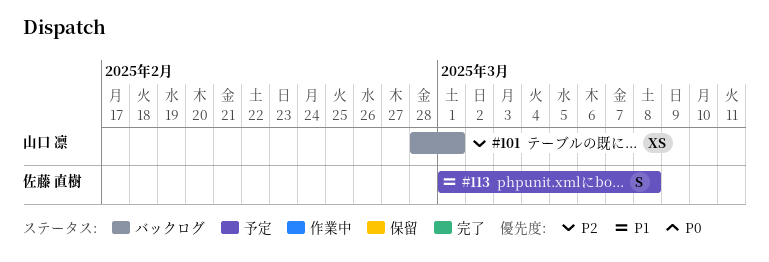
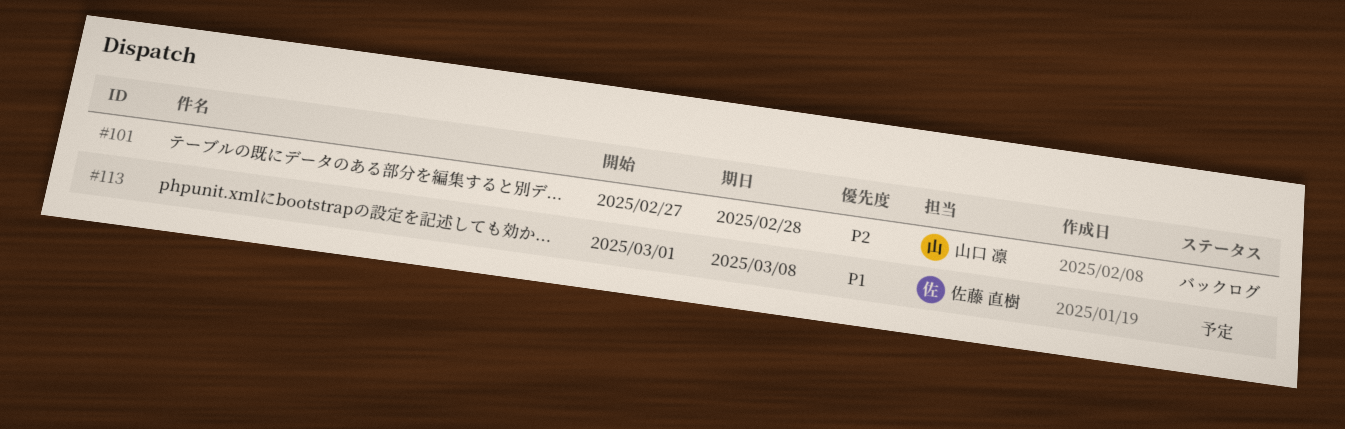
#101, start: Feb 28 -> Feb 27
#101, due: Mar 1 -> Feb 28

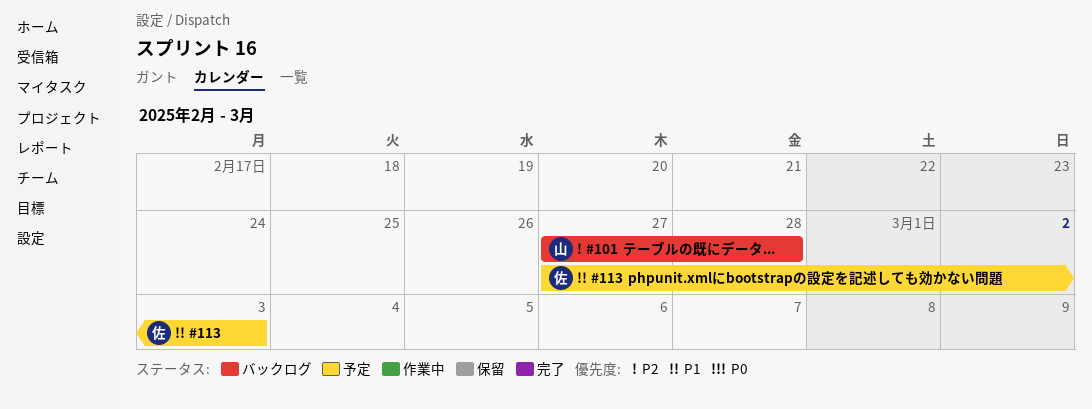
#113, start: Mar 1 -> Feb 27
#113, due: Mar 8 -> Mar 3

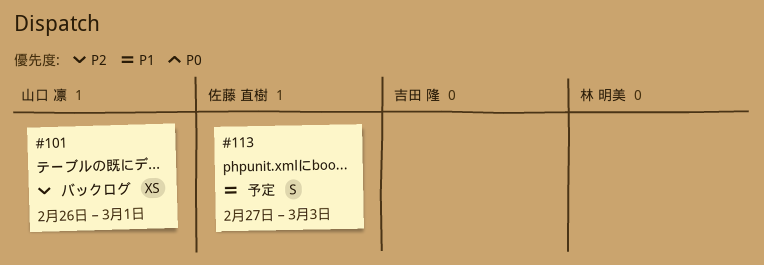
#101, start: Feb 27 -> Feb 26
#101, due: Feb 28 -> Mar 1

